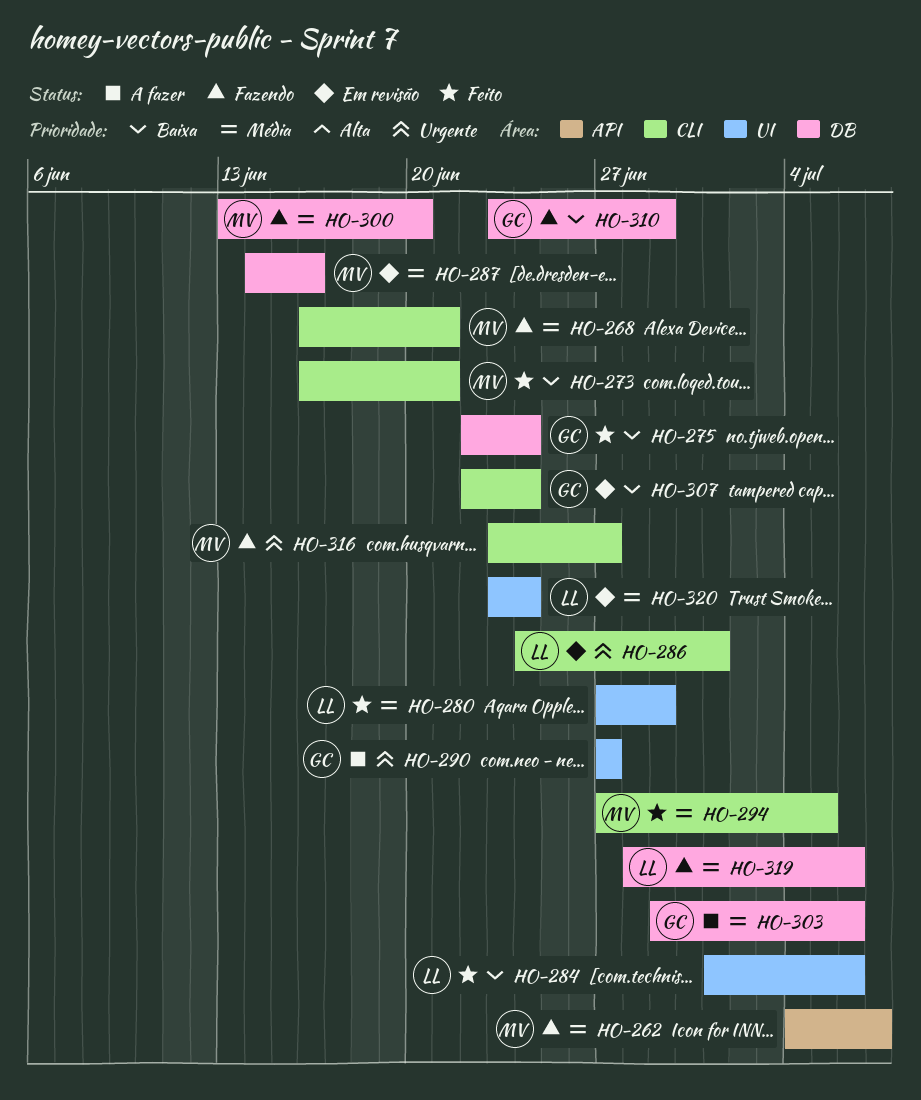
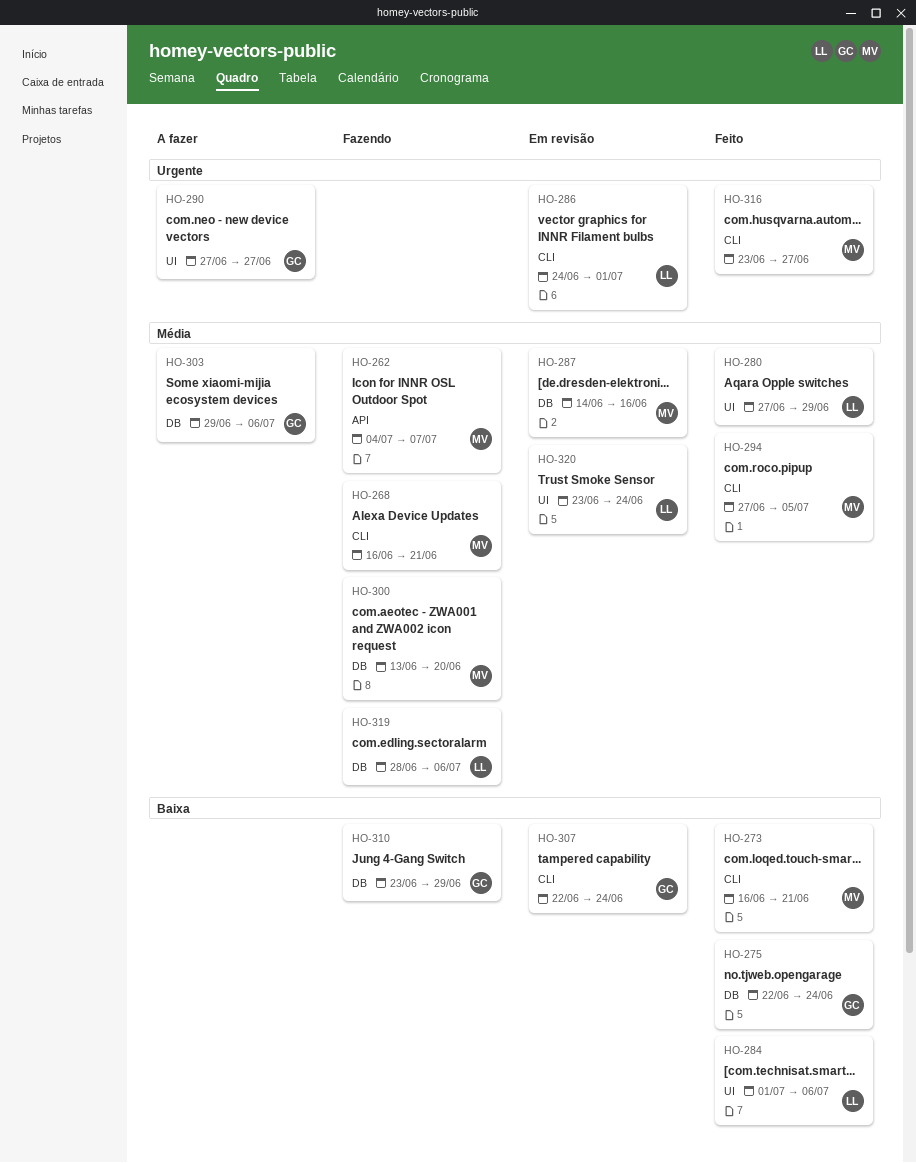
HO-316, status: Fazendo -> Feito

